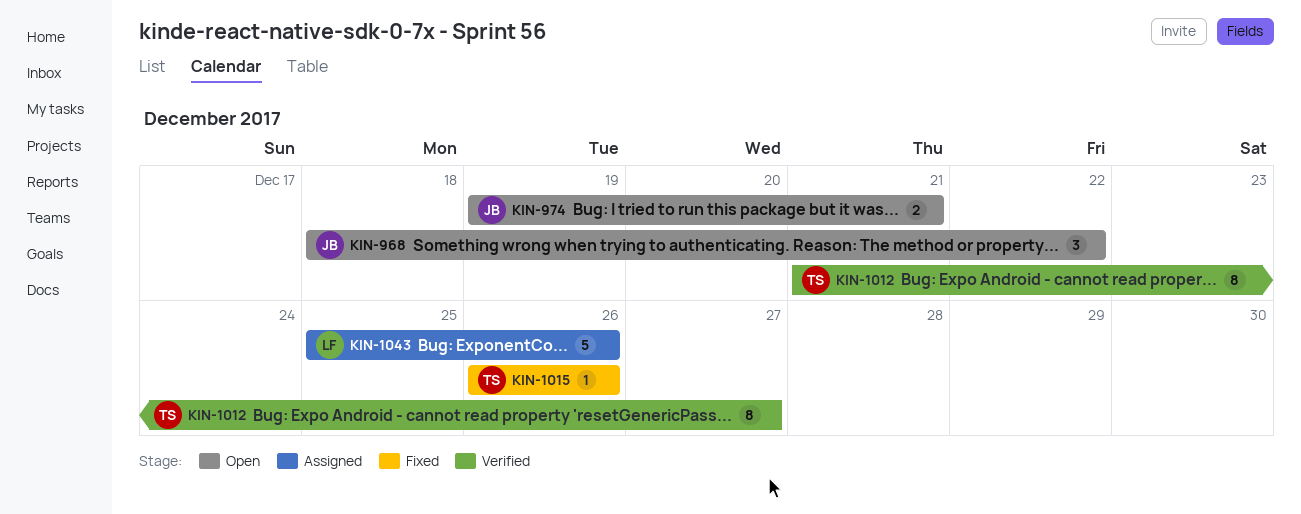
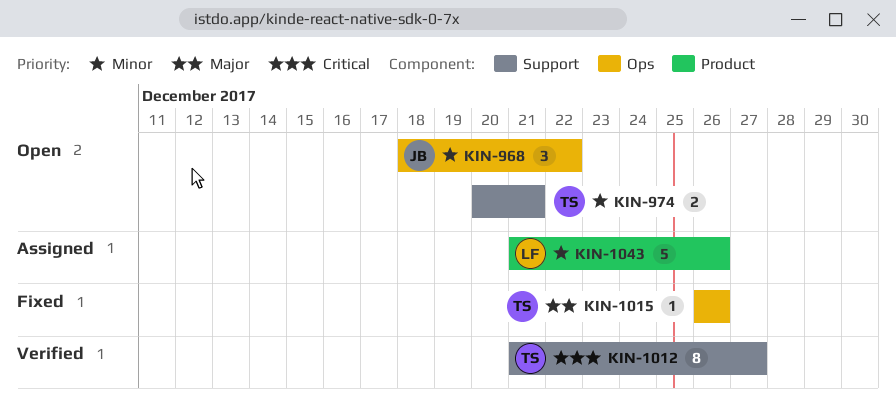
KIN-974, owner: JB -> TS
KIN-974, start: Dec 19 -> Dec 20
KIN-1043, start: Dec 25 -> Dec 21

